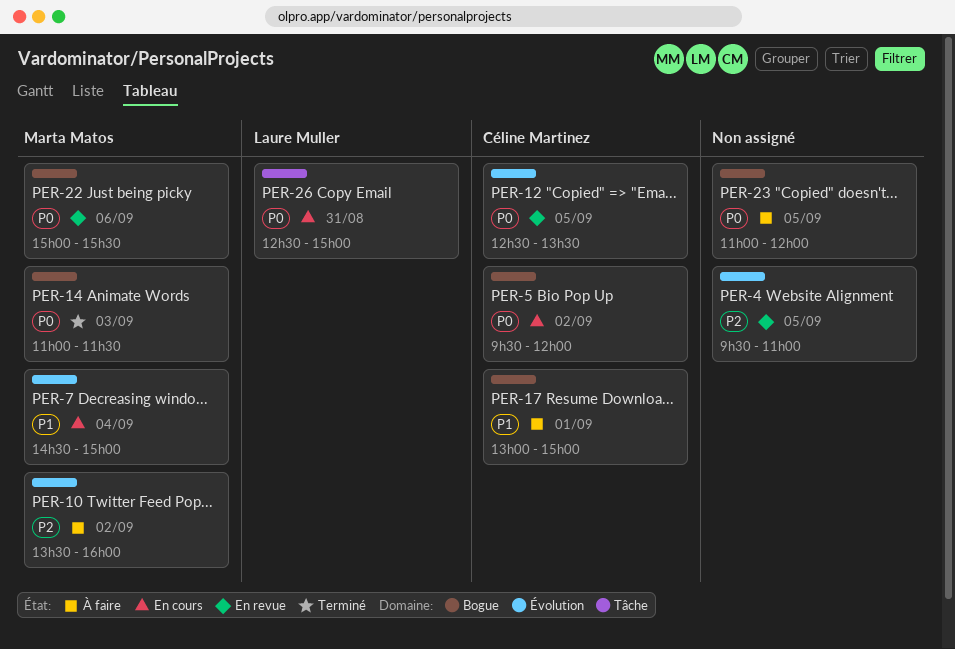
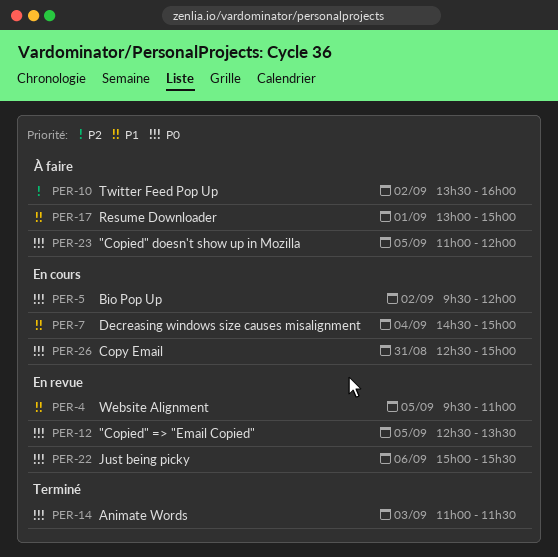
PER-4, priority: P2 -> P1

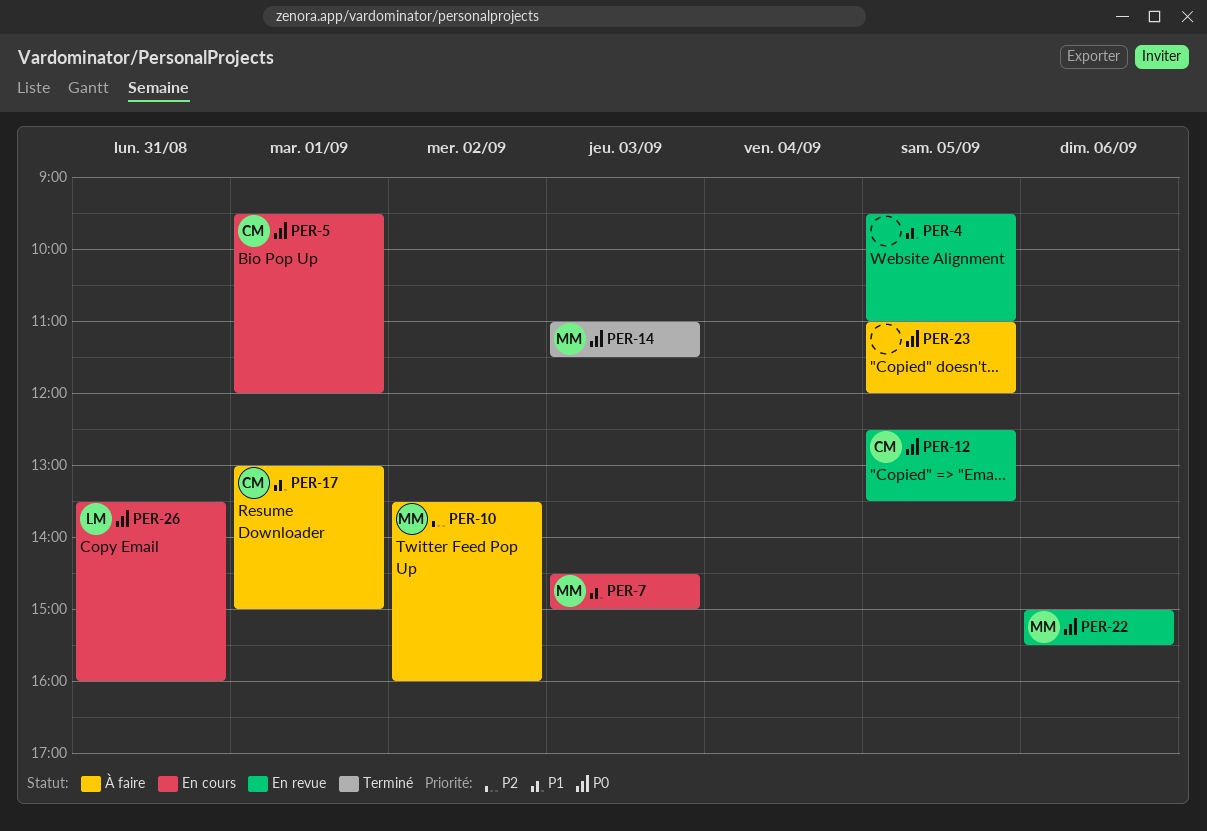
PER-5, day: Sep 2 -> Sep 1
PER-7, day: Sep 4 -> Sep 3
PER-26, begins: 12:30 -> 13:30
PER-26, ends: 15:00 -> 16:00

